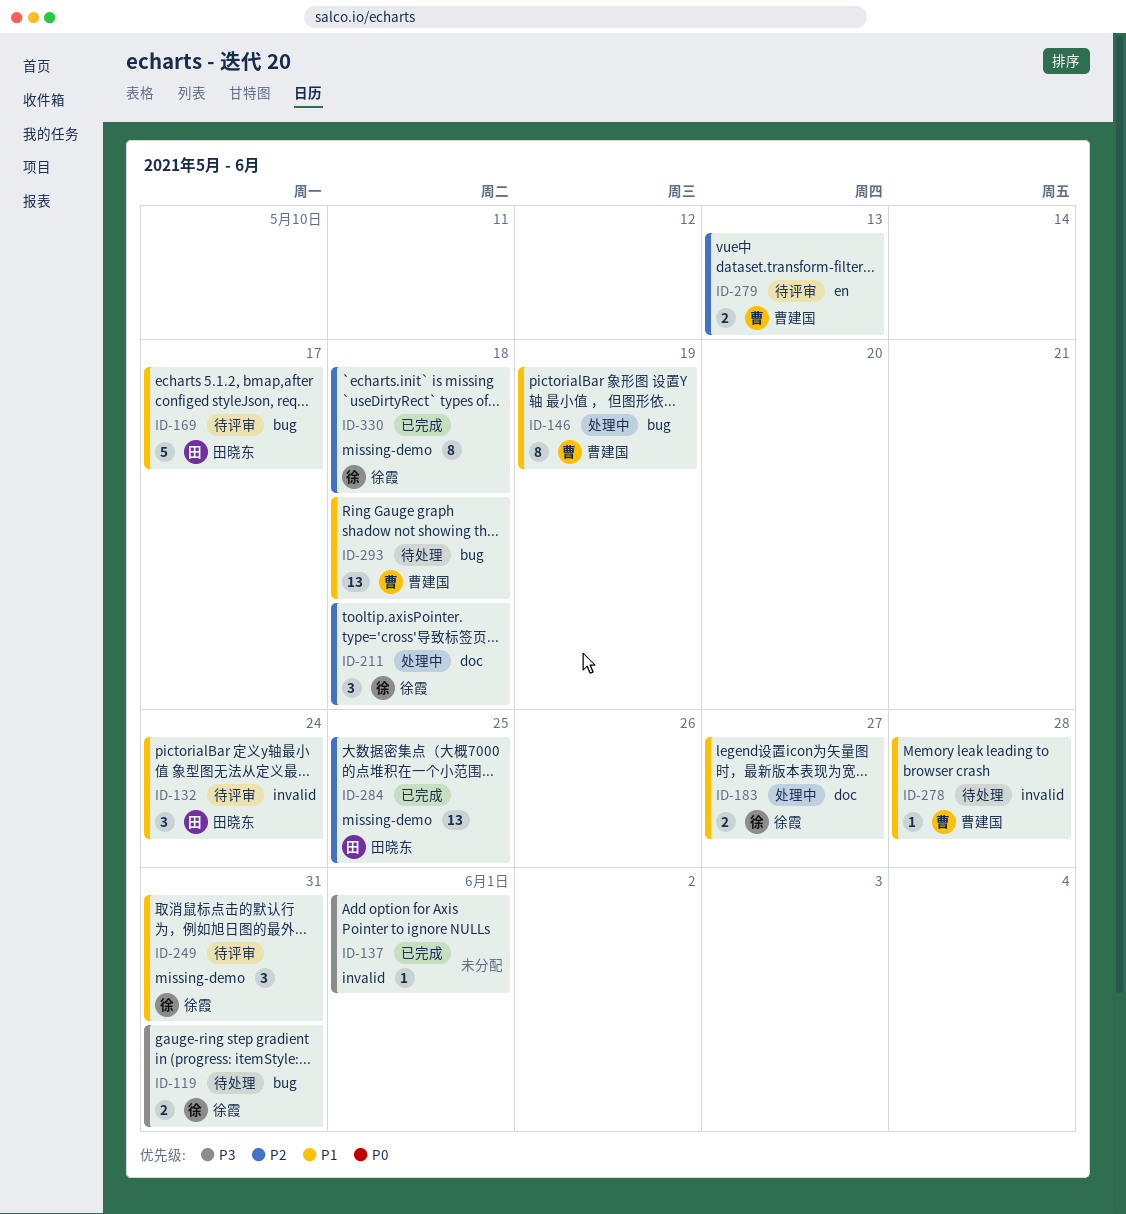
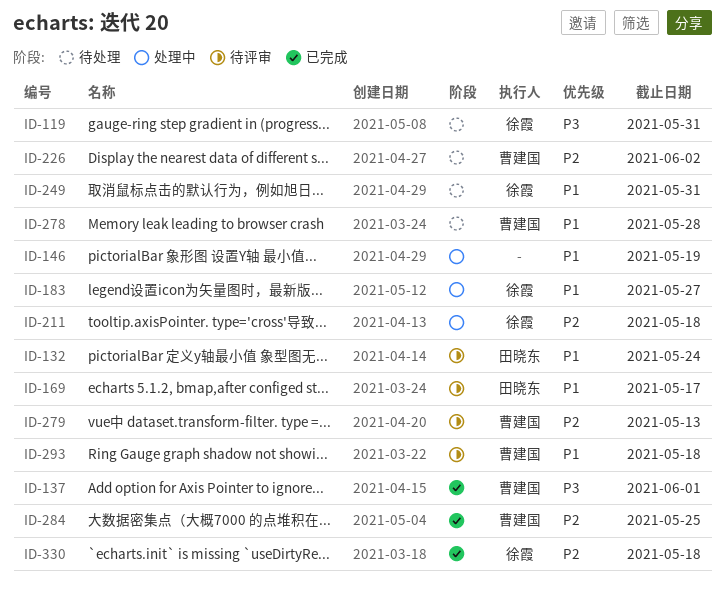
ID-137, owner: none -> 曹建国
ID-146, owner: 曹建国 -> none
ID-226: none -> present
ID-249, status: 待评审 -> 待处理
ID-284, owner: 田晓东 -> 曹建国
ID-293, status: 待处理 -> 待评审

